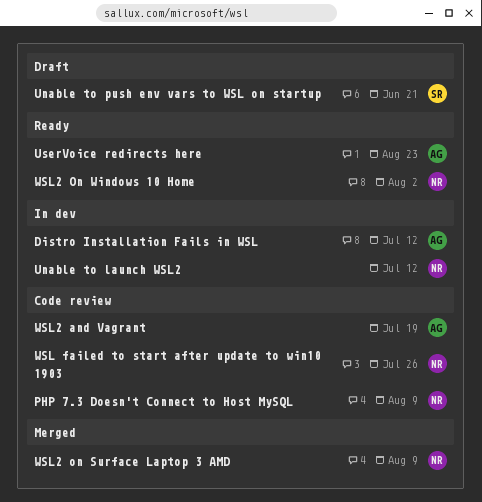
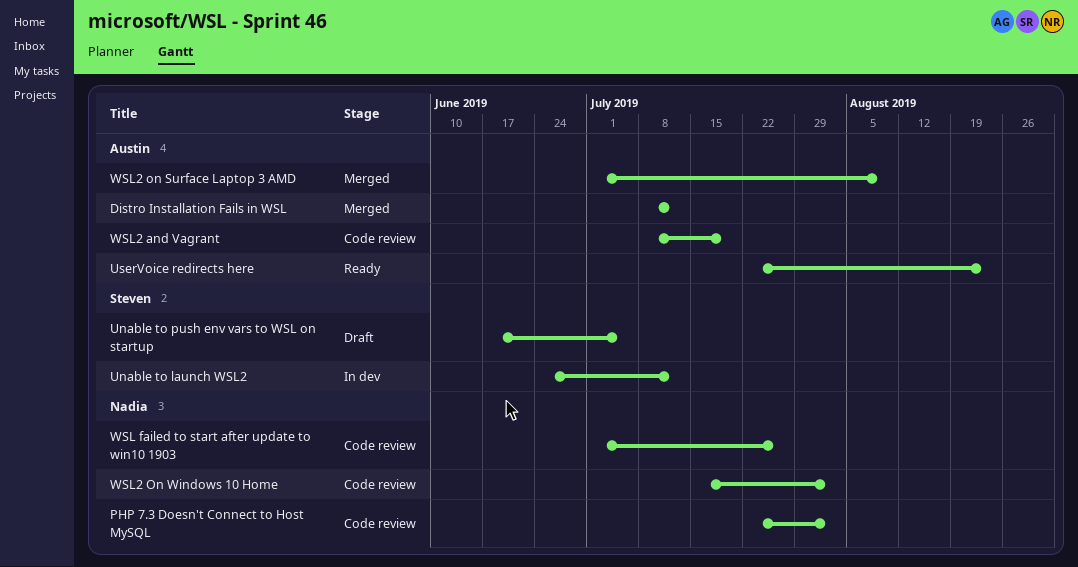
Distro Installation Fails in WSL, status: In dev -> Merged
PHP 7.3 Doesn't Connect to Host MySQL, due: Aug 9 -> Aug 2
Unable to launch WSL2, owner: Nadia -> Steven
Unable to push env vars to WSL on startup, due: Jun 21 -> Jul 5
WSL2 on Surface Laptop 3 AMD, owner: Nadia -> Austin
WSL2 On Windows 10 Home, status: Ready -> Code review

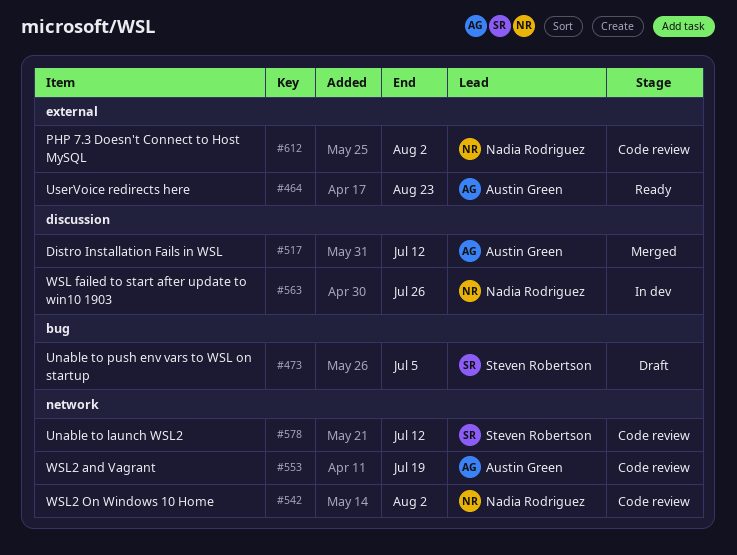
Unable to launch WSL2, status: In dev -> Code review
WSL failed to start after update to win10 1903, status: Code review -> In dev
WSL2 on Surface Laptop 3 AMD: present -> none

